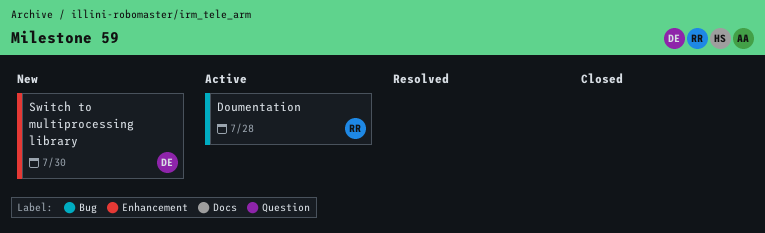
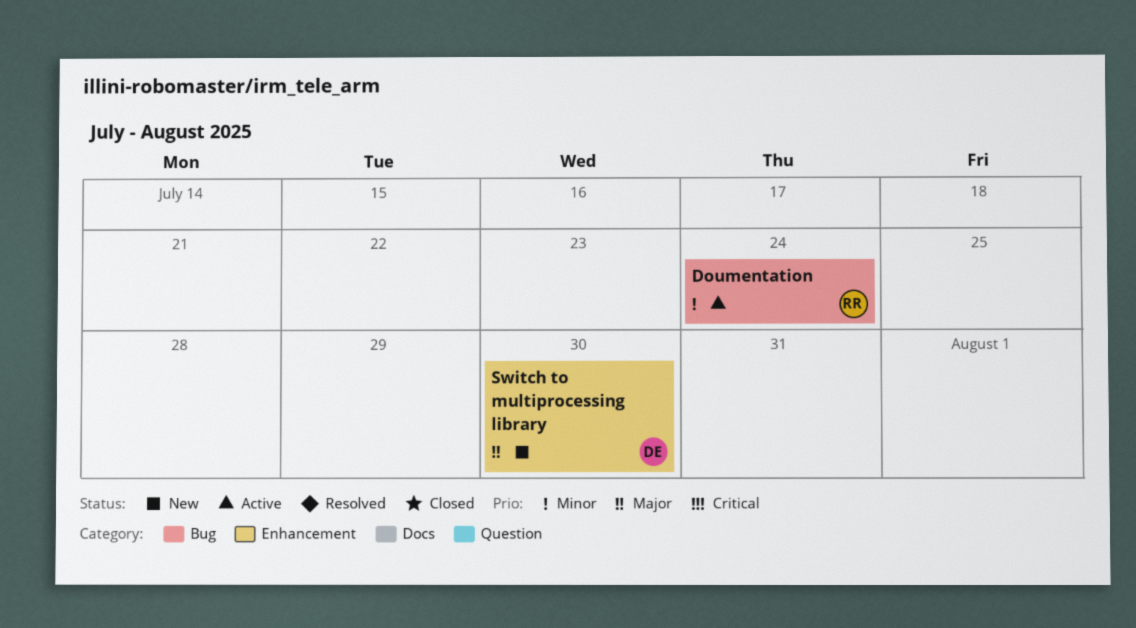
Doumentation, due: Jul 28 -> Jul 24

